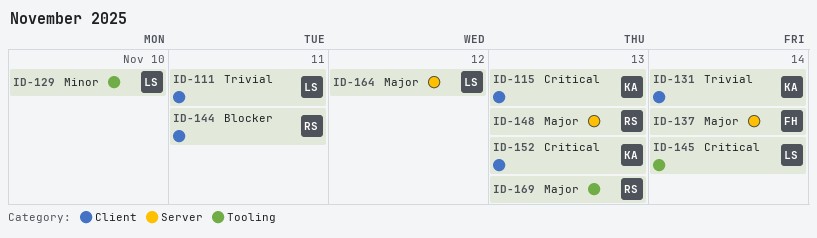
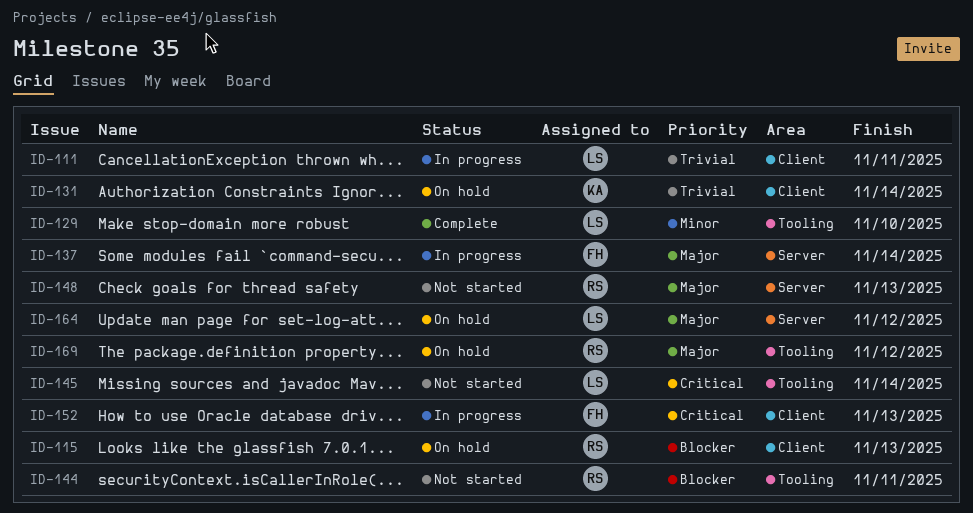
ID-115, owner: KA -> RS
ID-115, priority: Critical -> Blocker
ID-144, label: Client -> Tooling
ID-152, owner: KA -> FH
ID-169, due: Nov 13 -> Nov 12

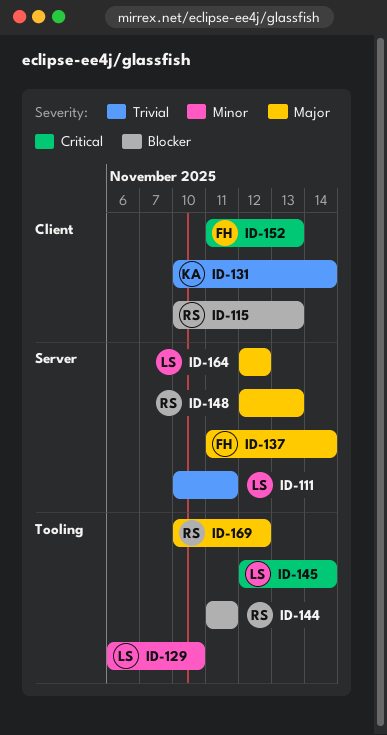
ID-111, label: Client -> Server

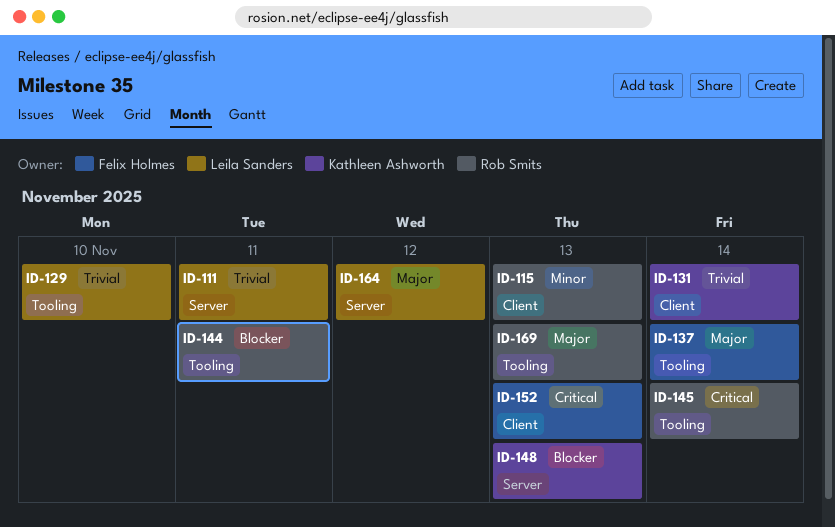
ID-115, priority: Blocker -> Minor
ID-129, priority: Minor -> Trivial
ID-137, label: Server -> Tooling
ID-145, owner: Leila Sanders -> Rob Smits
ID-148, owner: Rob Smits -> Kathleen Ashworth
ID-148, priority: Major -> Blocker
ID-169, due: Nov 12 -> Nov 13

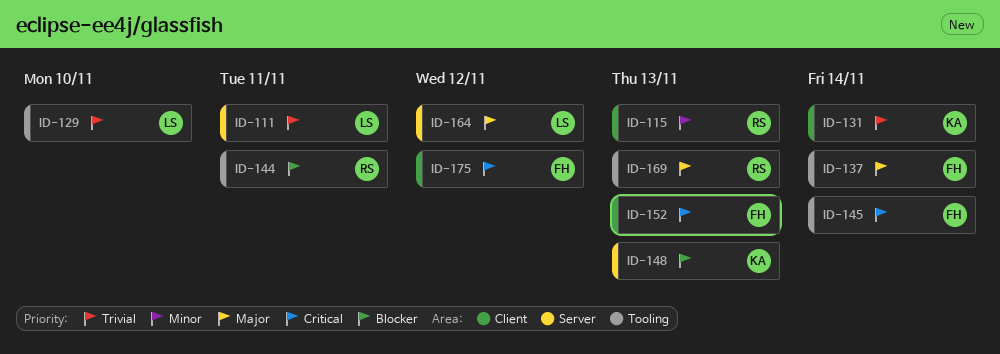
ID-145, owner: Rob Smits -> Felix Holmes
ID-175: none -> present

